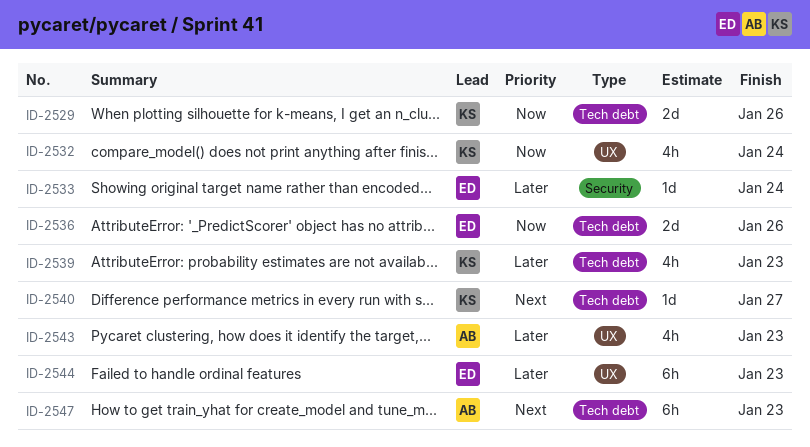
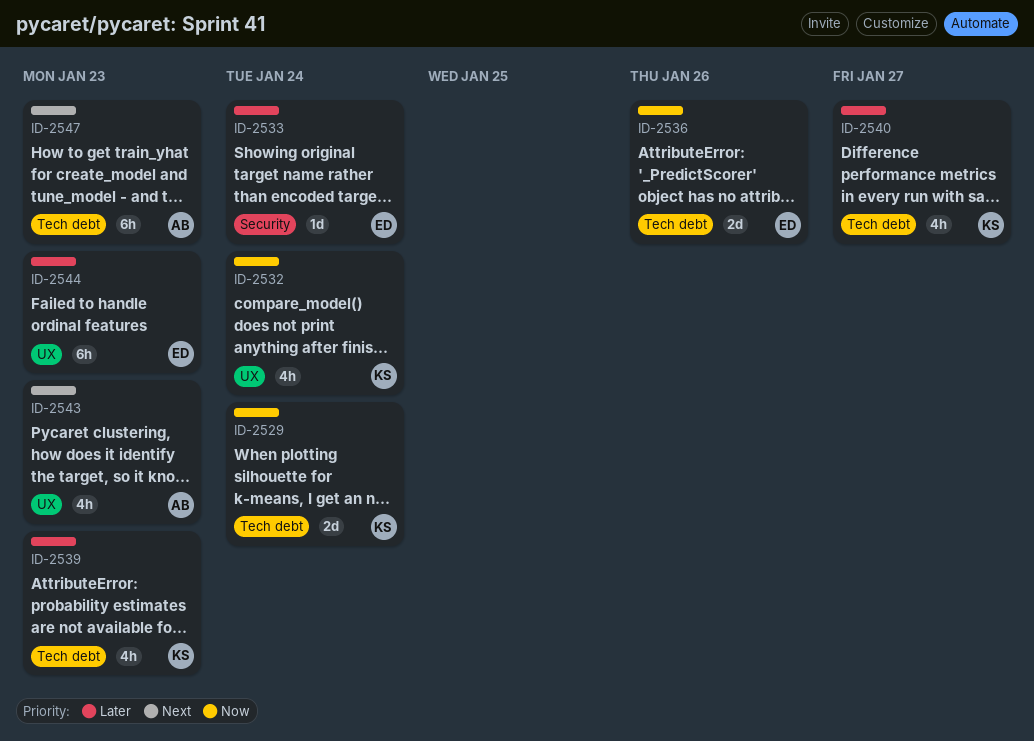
ID-2529, due: Jan 26 -> Jan 24
ID-2540, priority: Next -> Later
ID-2540, estimate: 1d -> 4h
ID-2543, priority: Later -> Next

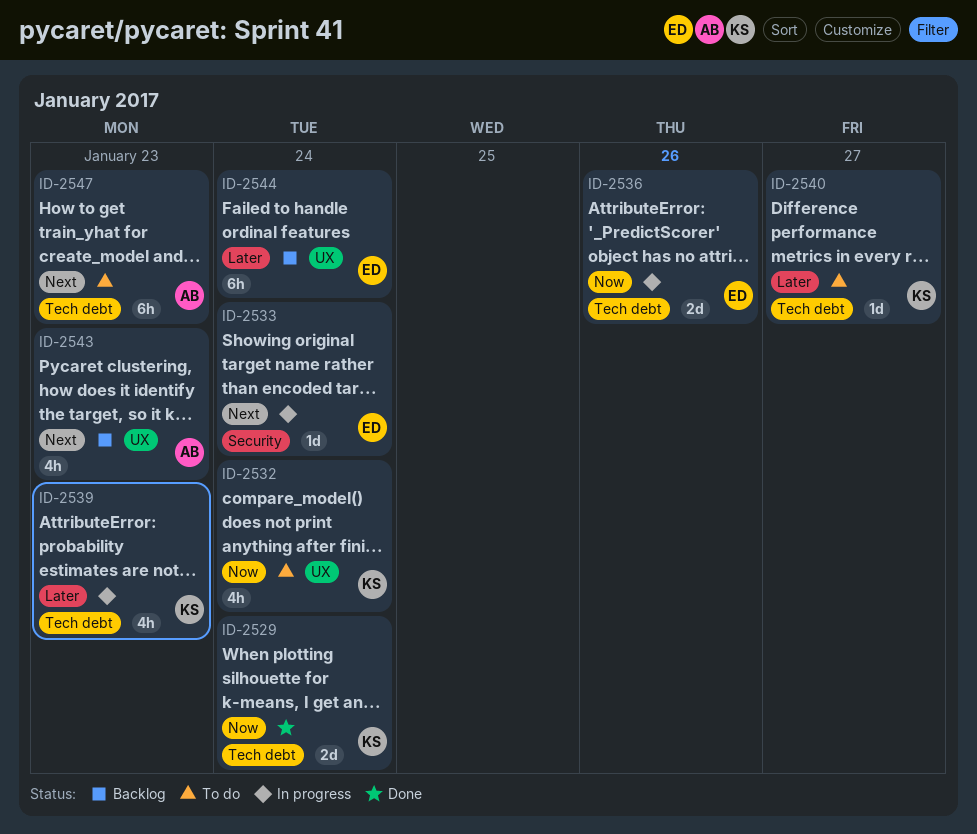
ID-2533, priority: Later -> Next
ID-2540, estimate: 4h -> 1d
ID-2544, due: Jan 23 -> Jan 24

